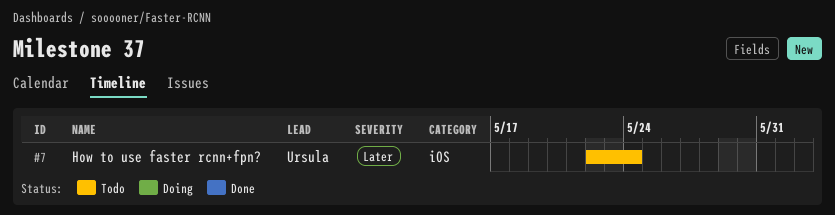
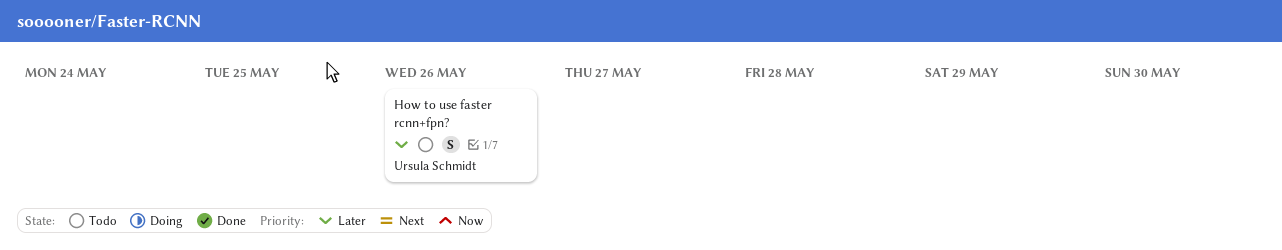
How to use faster rcnn+fpn?, due: May 24 -> May 26

